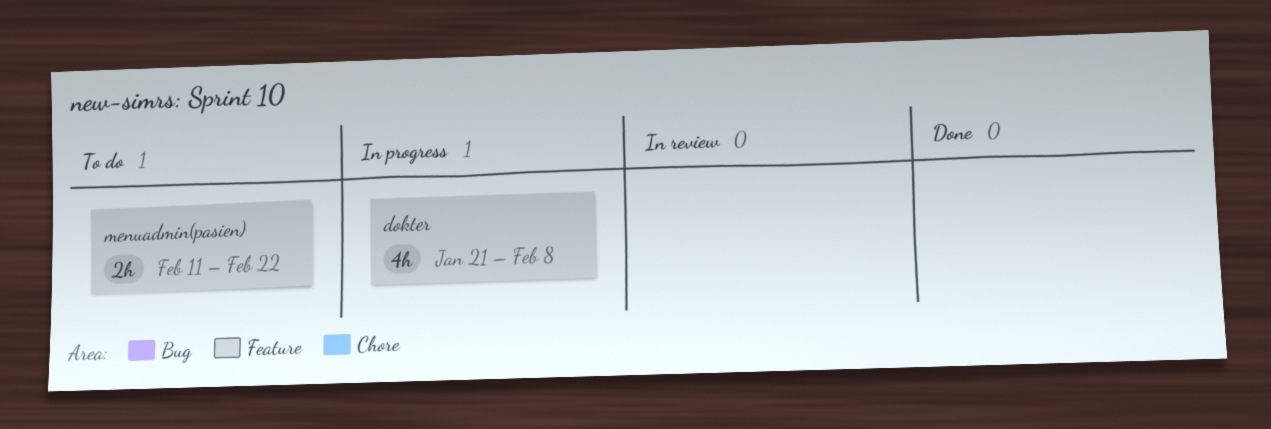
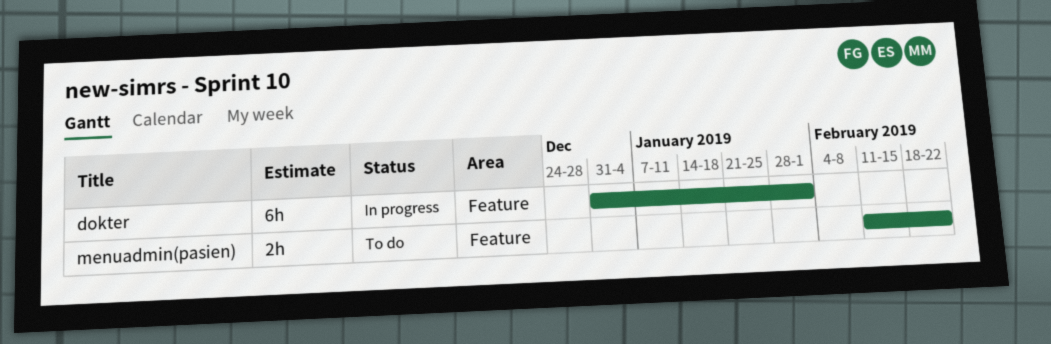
dokter, estimate: 4h -> 6h
dokter, start: Jan 21 -> Dec 31
dokter, due: Feb 8 -> Feb 1

